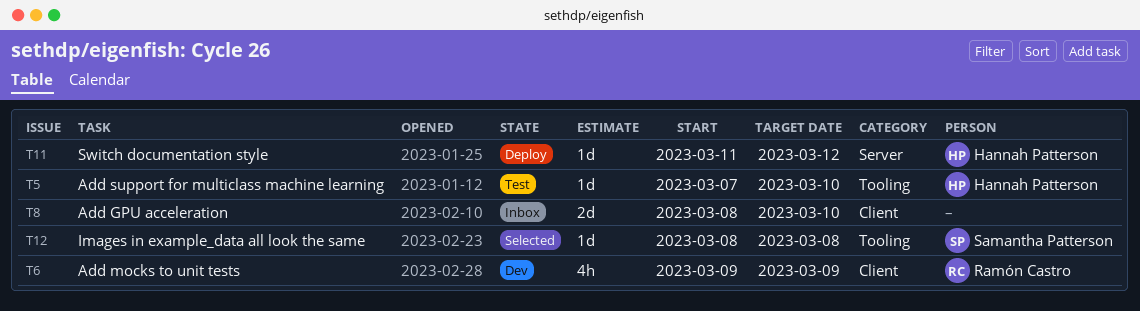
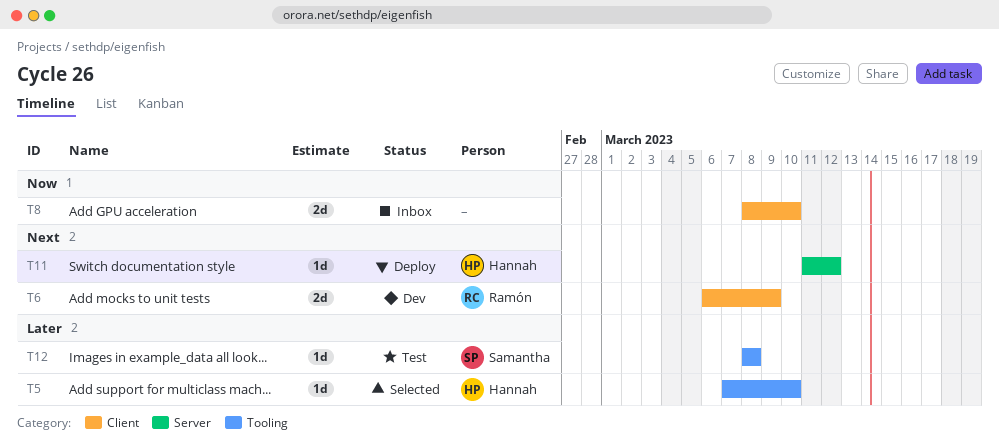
T5, status: Test -> Selected
T6, estimate: 4h -> 2d
T6, start: Mar 9 -> Mar 6
T12, status: Selected -> Test

